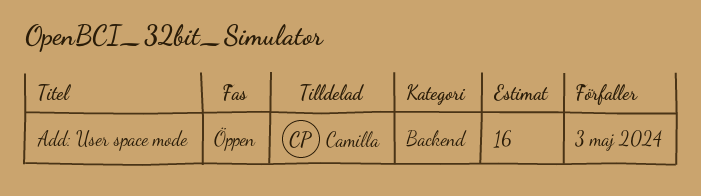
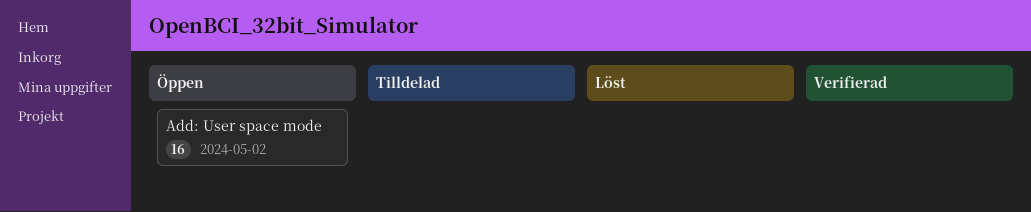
Add: User space mode, due: May 3 -> May 2

